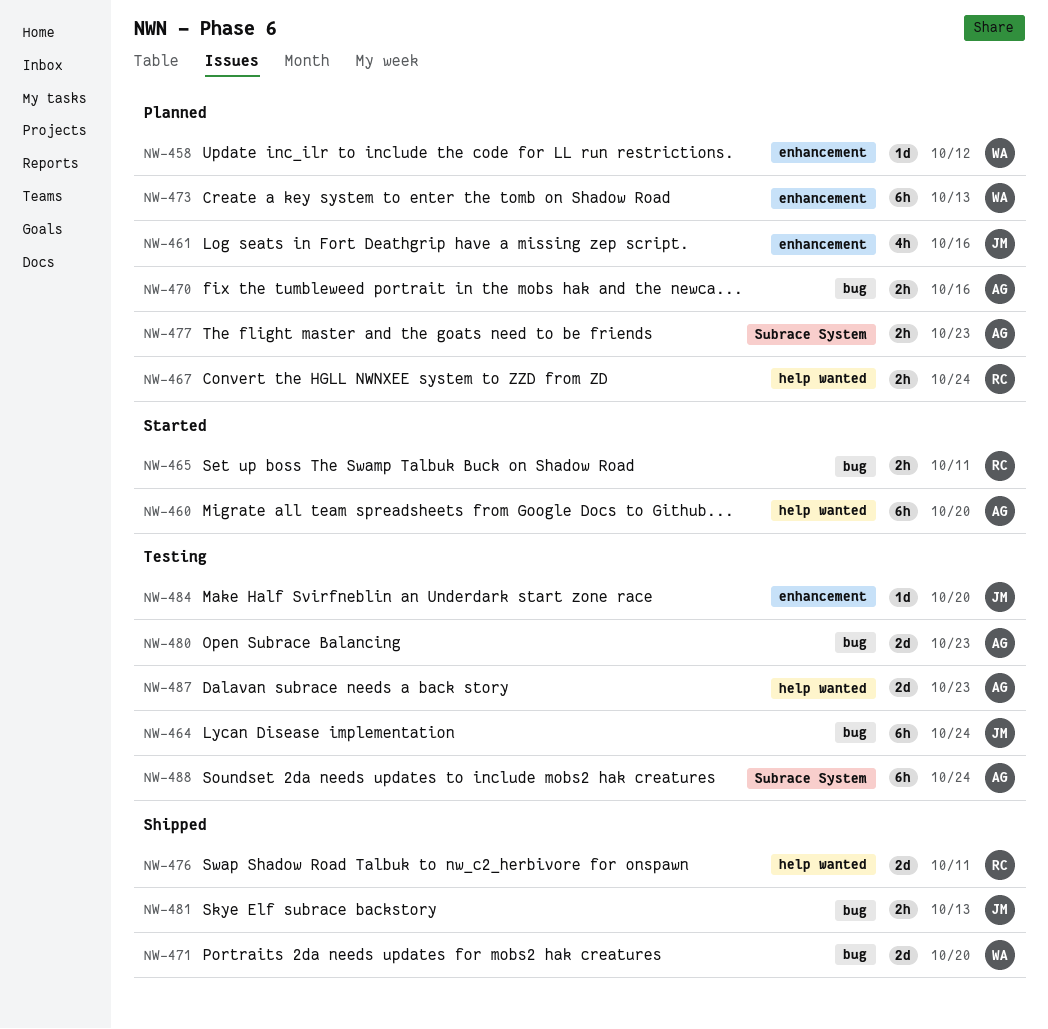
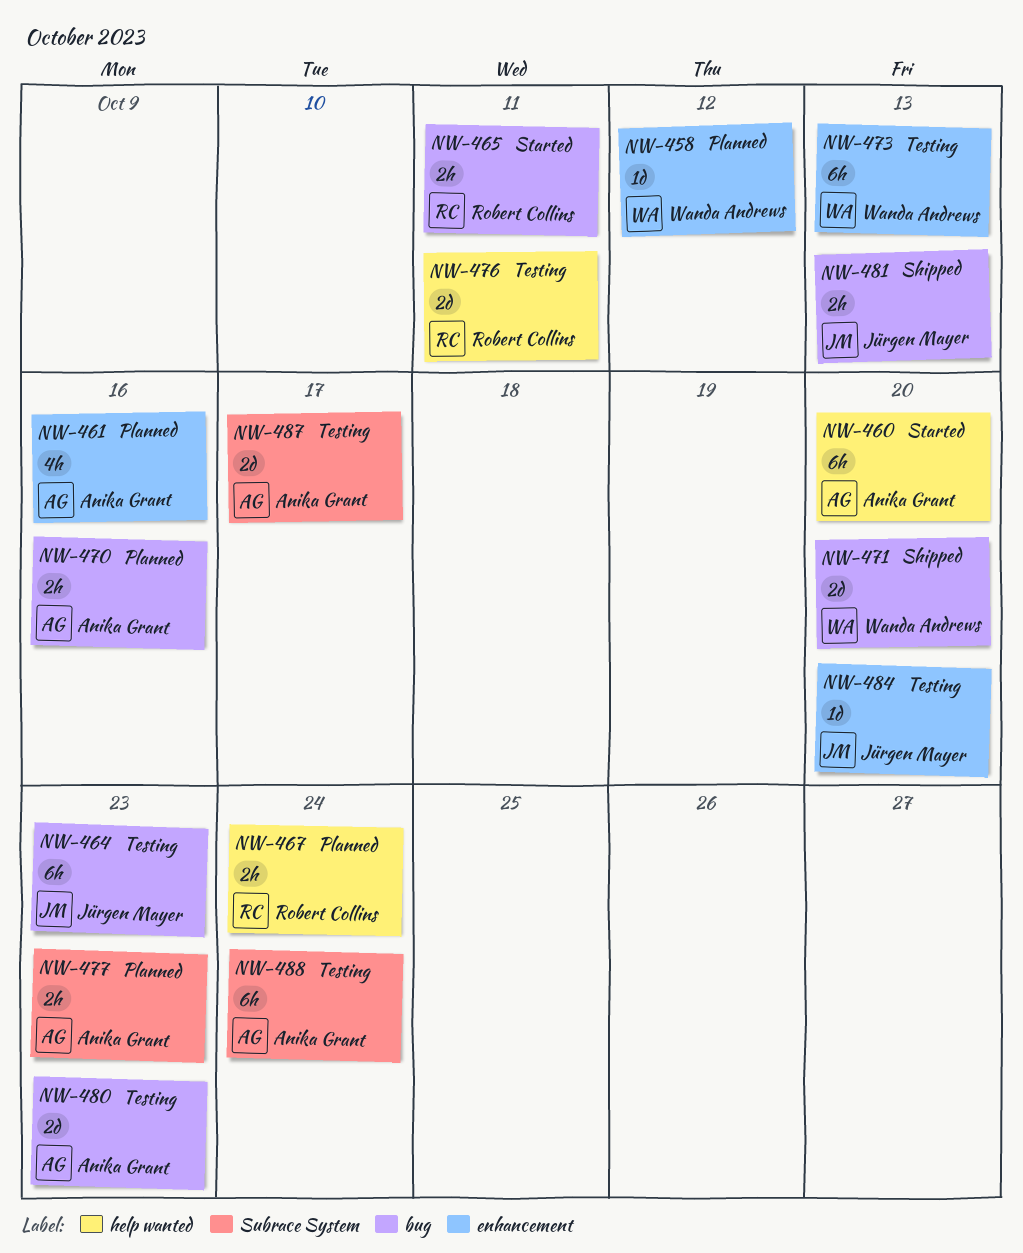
NW-461, owner: Jürgen Mayer -> Anika Grant
NW-464, due: Oct 24 -> Oct 23
NW-473, status: Planned -> Testing
NW-476, status: Shipped -> Testing
NW-487, label: help wanted -> Subrace System
NW-487, due: Oct 23 -> Oct 17

